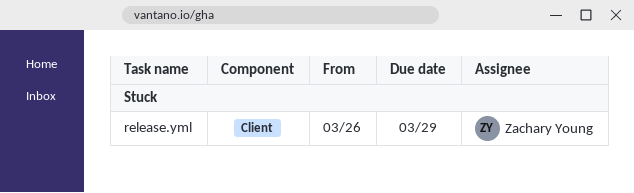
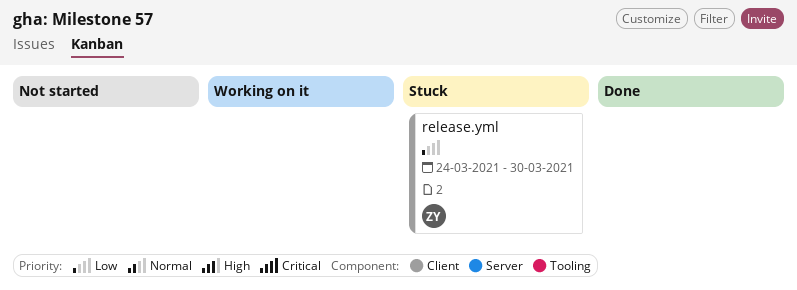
release.yml, start: Mar 26 -> Mar 24
release.yml, due: Mar 29 -> Mar 30

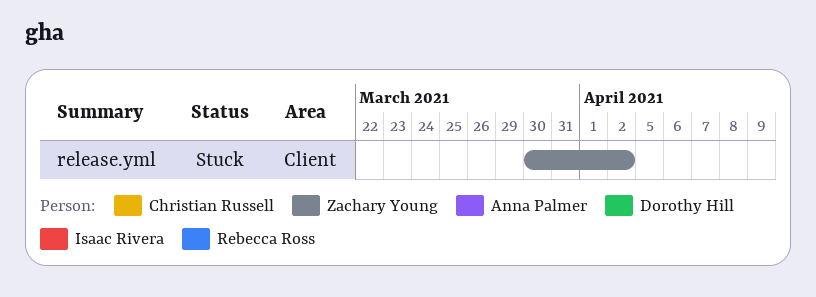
release.yml, start: Mar 24 -> Mar 30
release.yml, due: Mar 30 -> Apr 2

